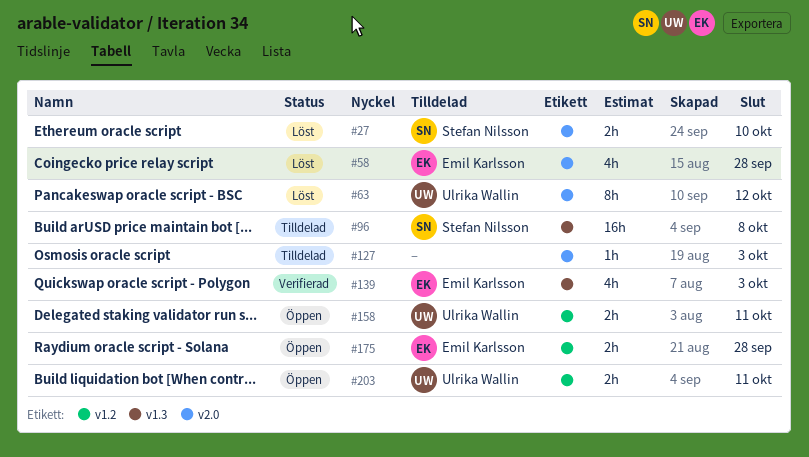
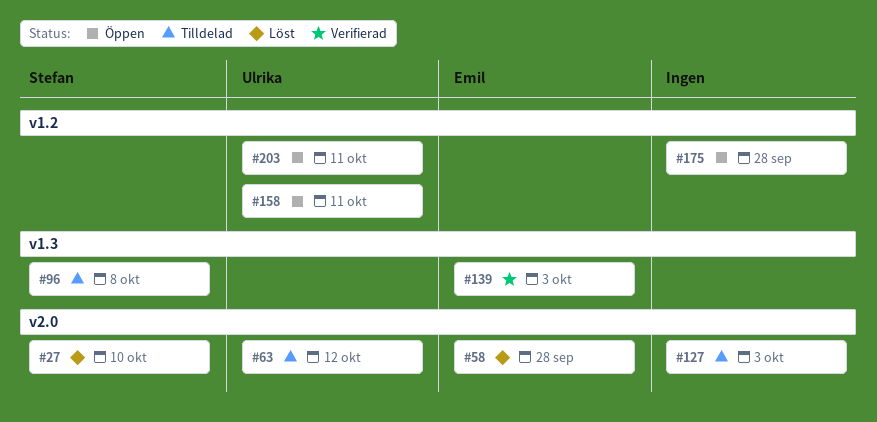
#63, status: Löst -> Tilldelad
#175, owner: Emil Karlsson -> none

